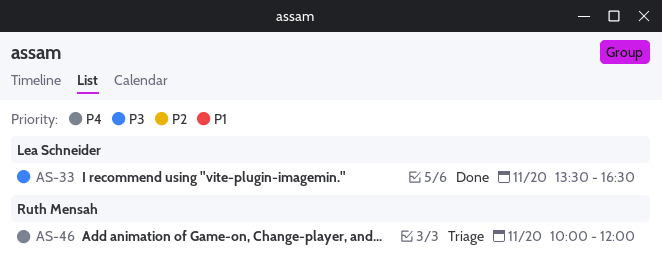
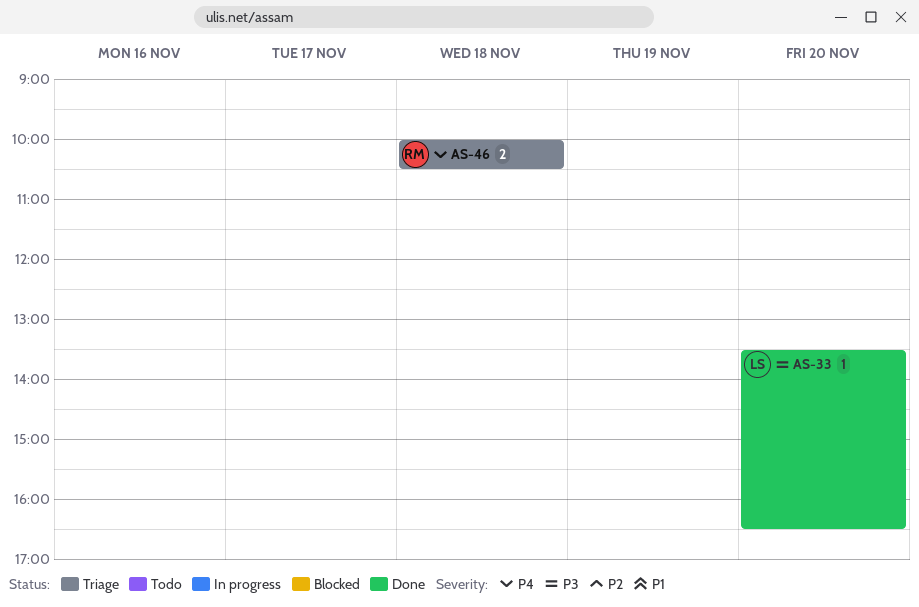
AS-46, day: Nov 20 -> Nov 18
AS-46, ends: 12:00 -> 10:30

